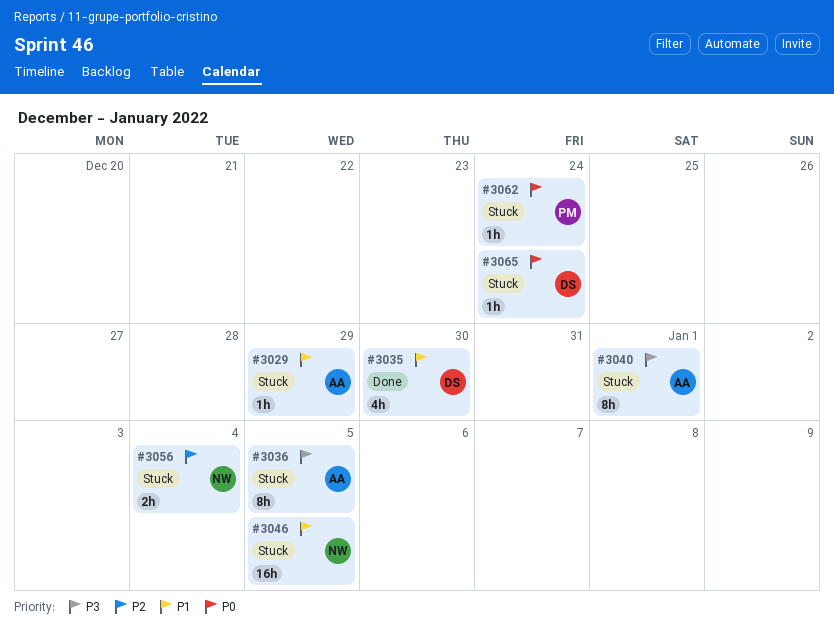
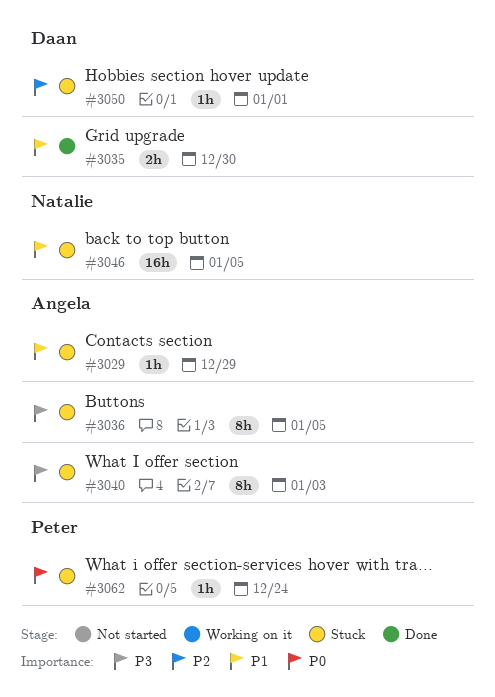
#3035, estimate: 4h -> 2h
#3040, due: Jan 1 -> Jan 3
#3050: none -> present
#3056: present -> none
#3065: present -> none

